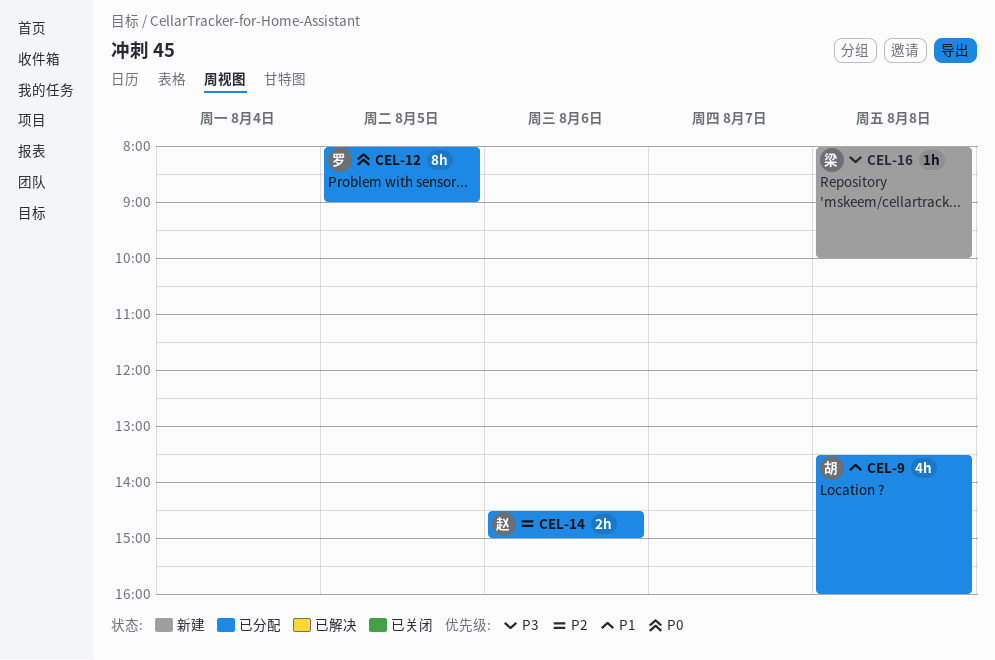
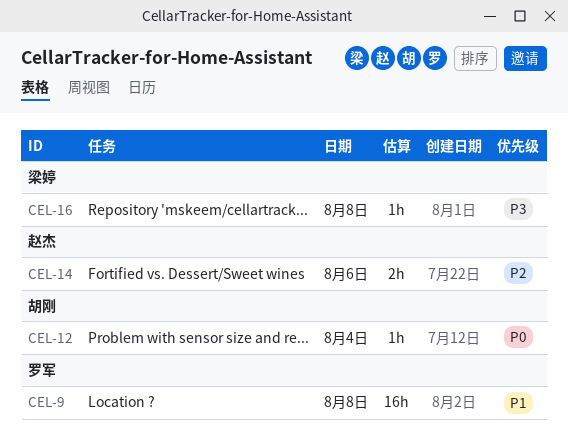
CEL-9, owner: 胡刚 -> 罗军
CEL-9, estimate: 4h -> 16h
CEL-12, owner: 罗军 -> 胡刚
CEL-12, estimate: 8h -> 1h
CEL-12, day: Aug 5 -> Aug 4

